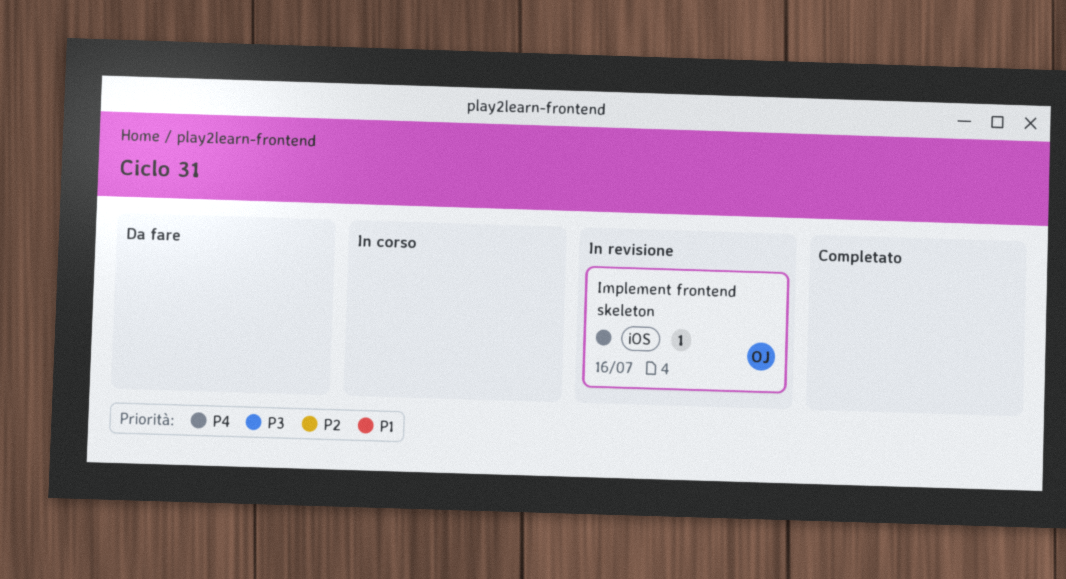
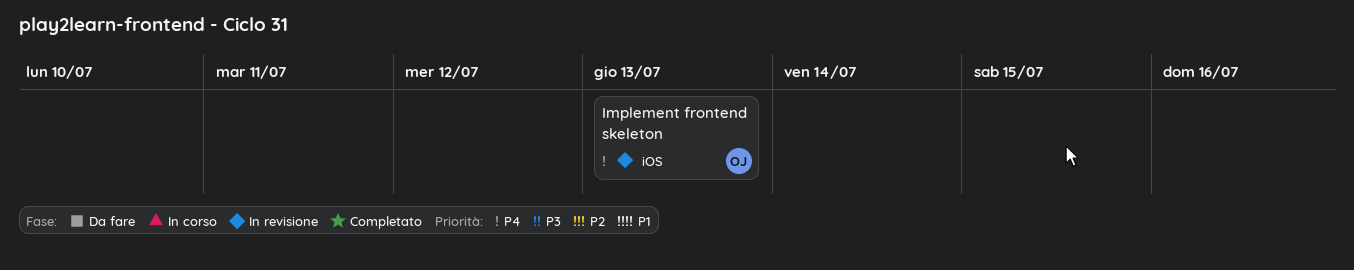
Implement frontend skeleton, due: Jul 16 -> Jul 13

